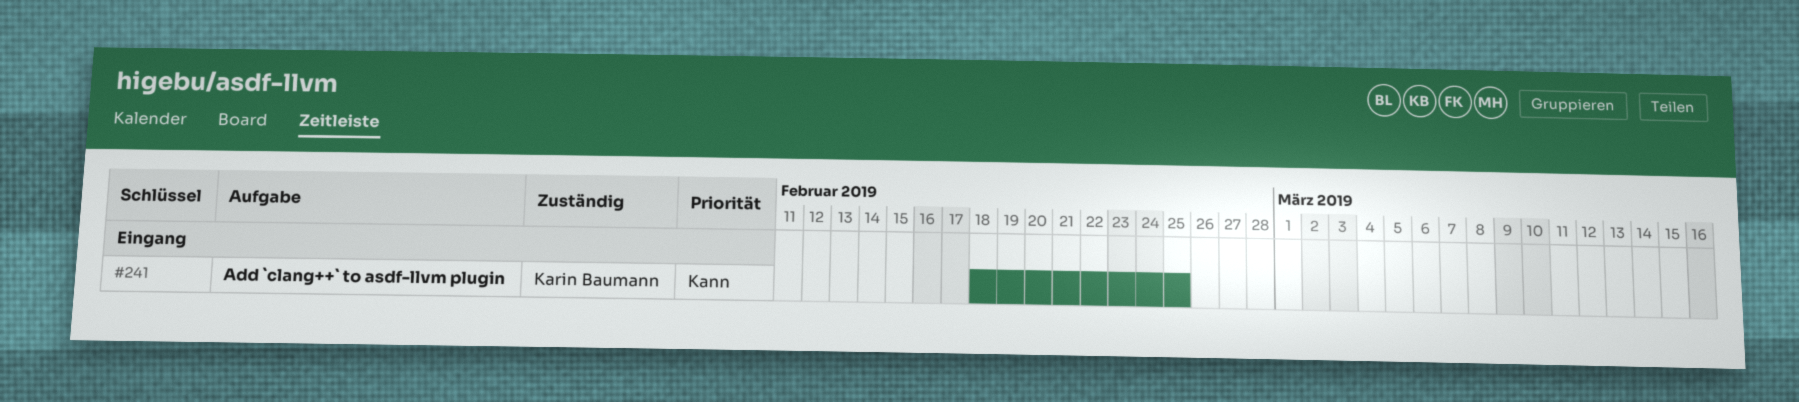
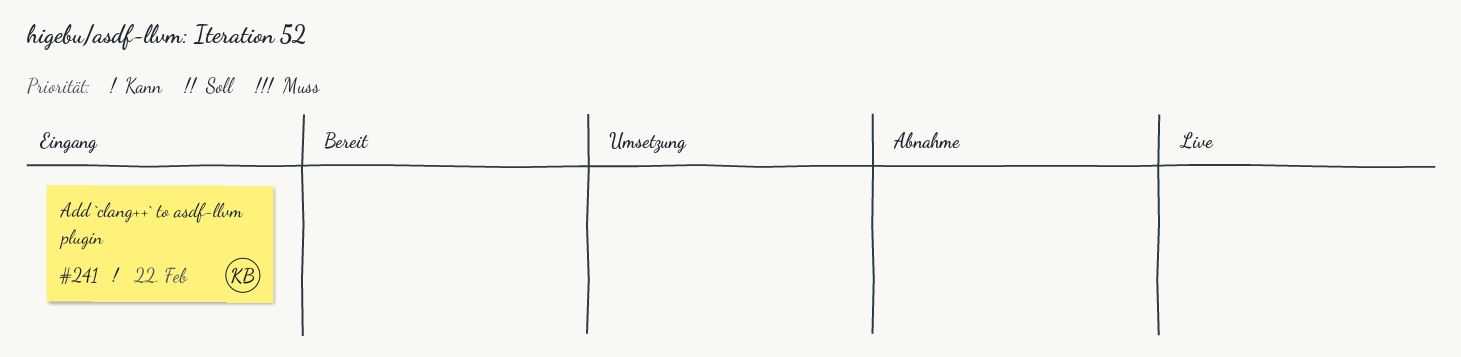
#241, due: Feb 25 -> Feb 22

